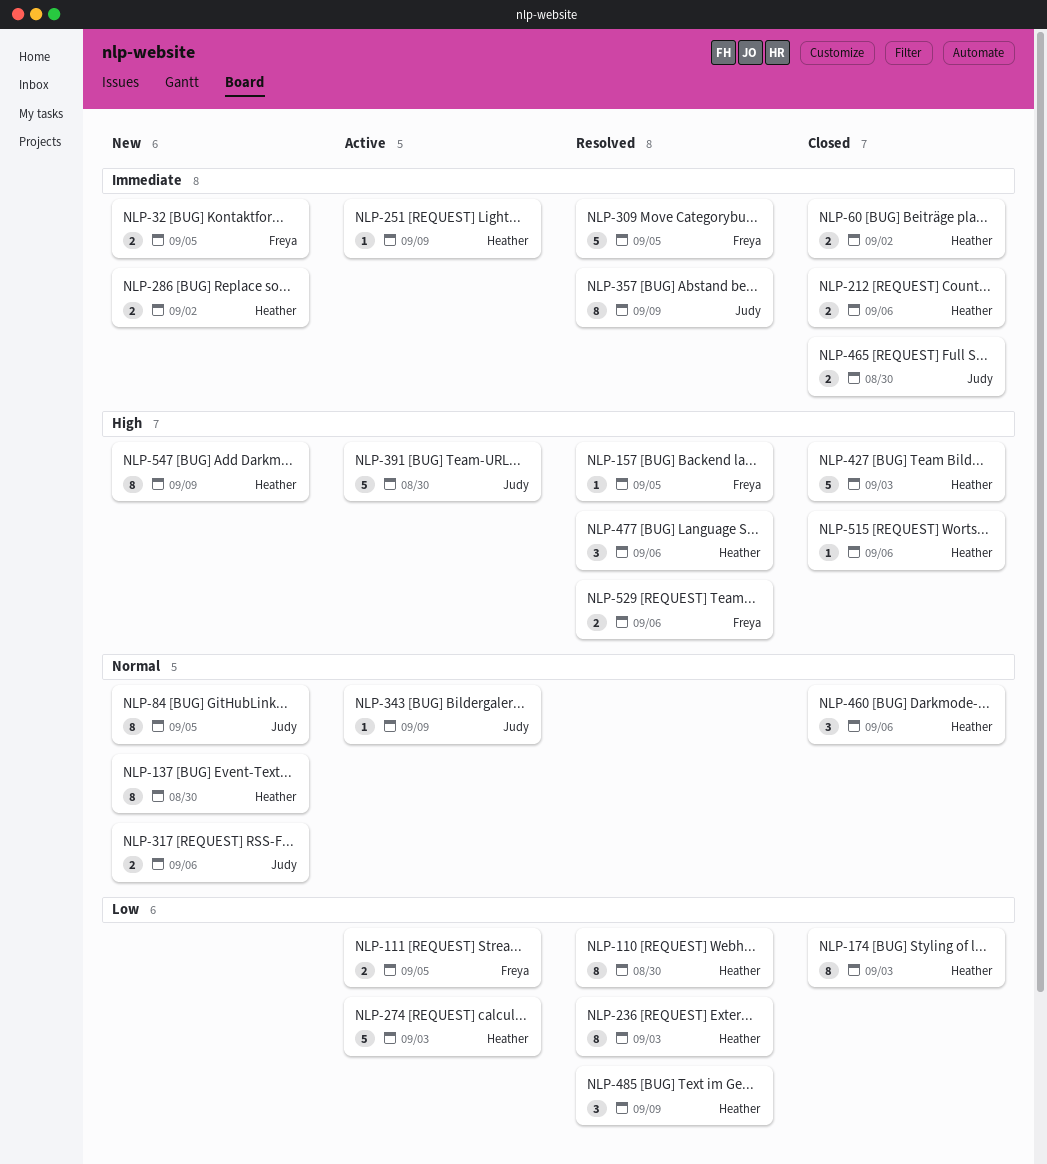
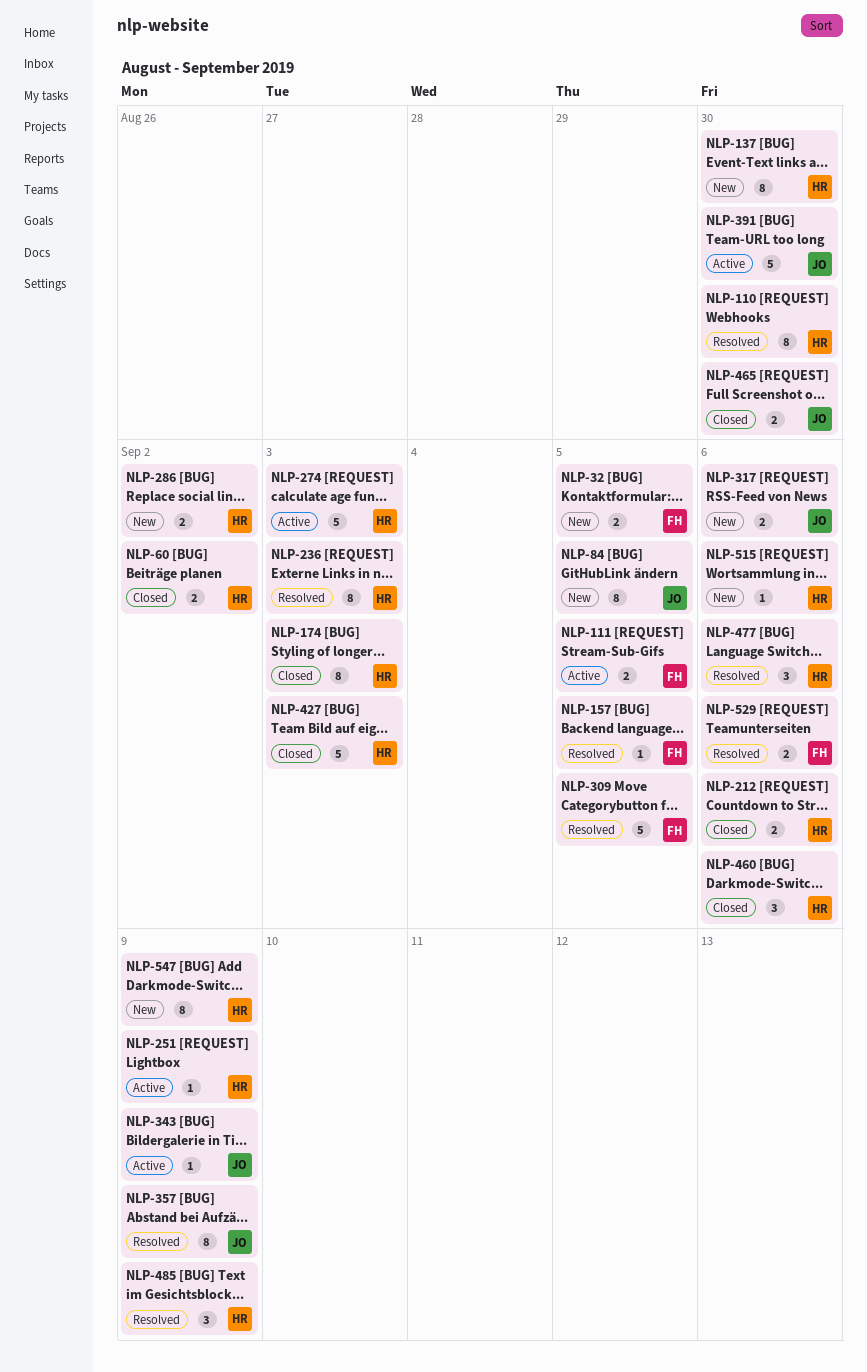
NLP-515, status: Closed -> New

